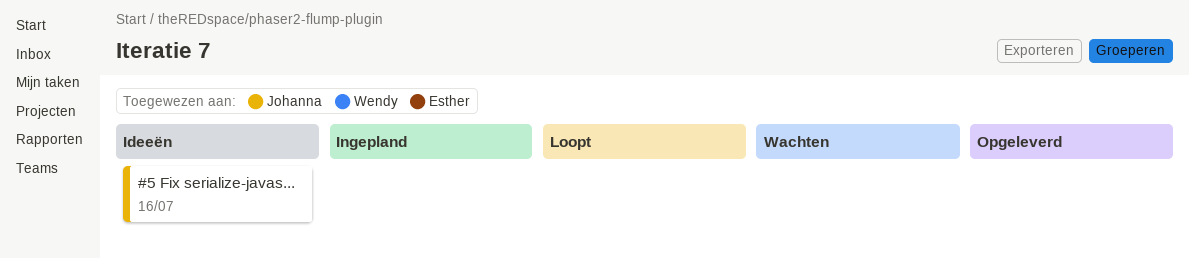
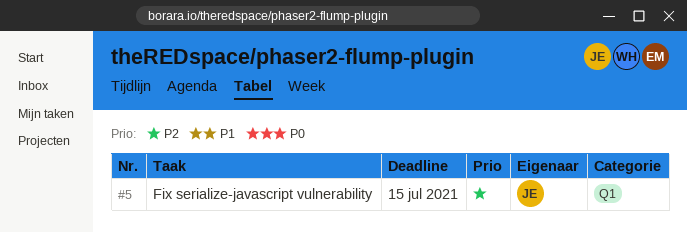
#5, due: Jul 16 -> Jul 15

